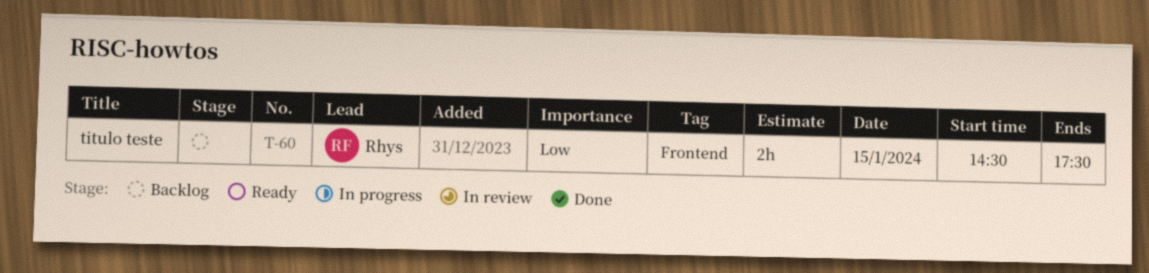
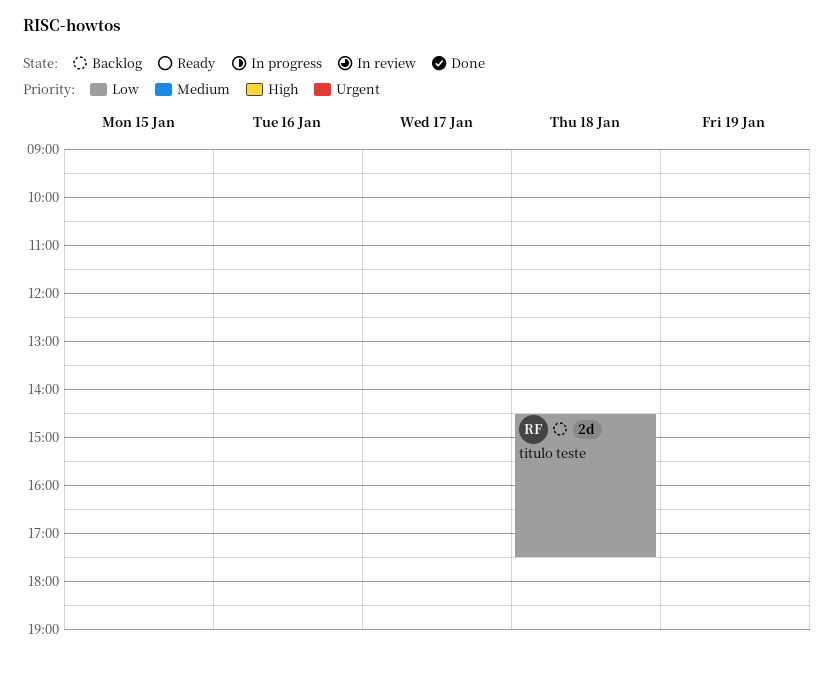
titulo teste, estimate: 2h -> 2d
titulo teste, day: Jan 15 -> Jan 18

